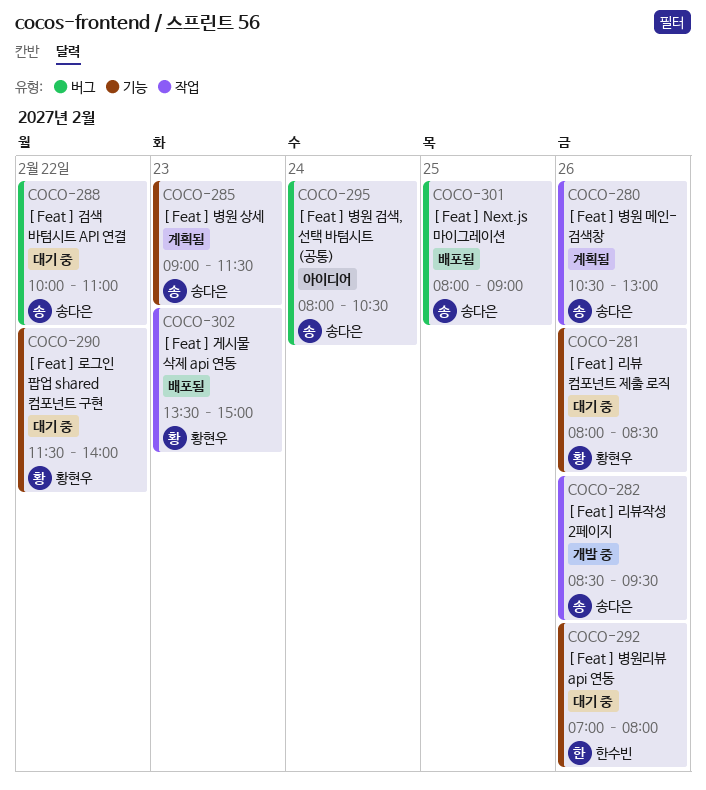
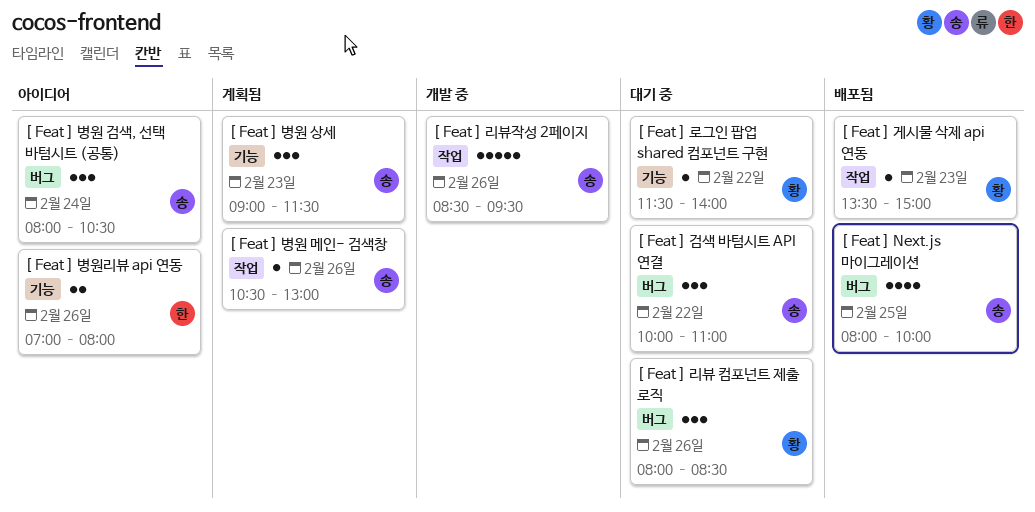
[ Feat ] Next.js 마이그레이션, ends: 09:00 -> 10:00
[ Feat ] 리뷰 컴포넌트 제출 로직, label: 기능 -> 버그
[ Feat ] 병원리뷰 api 연동, status: 대기 중 -> 아이디어

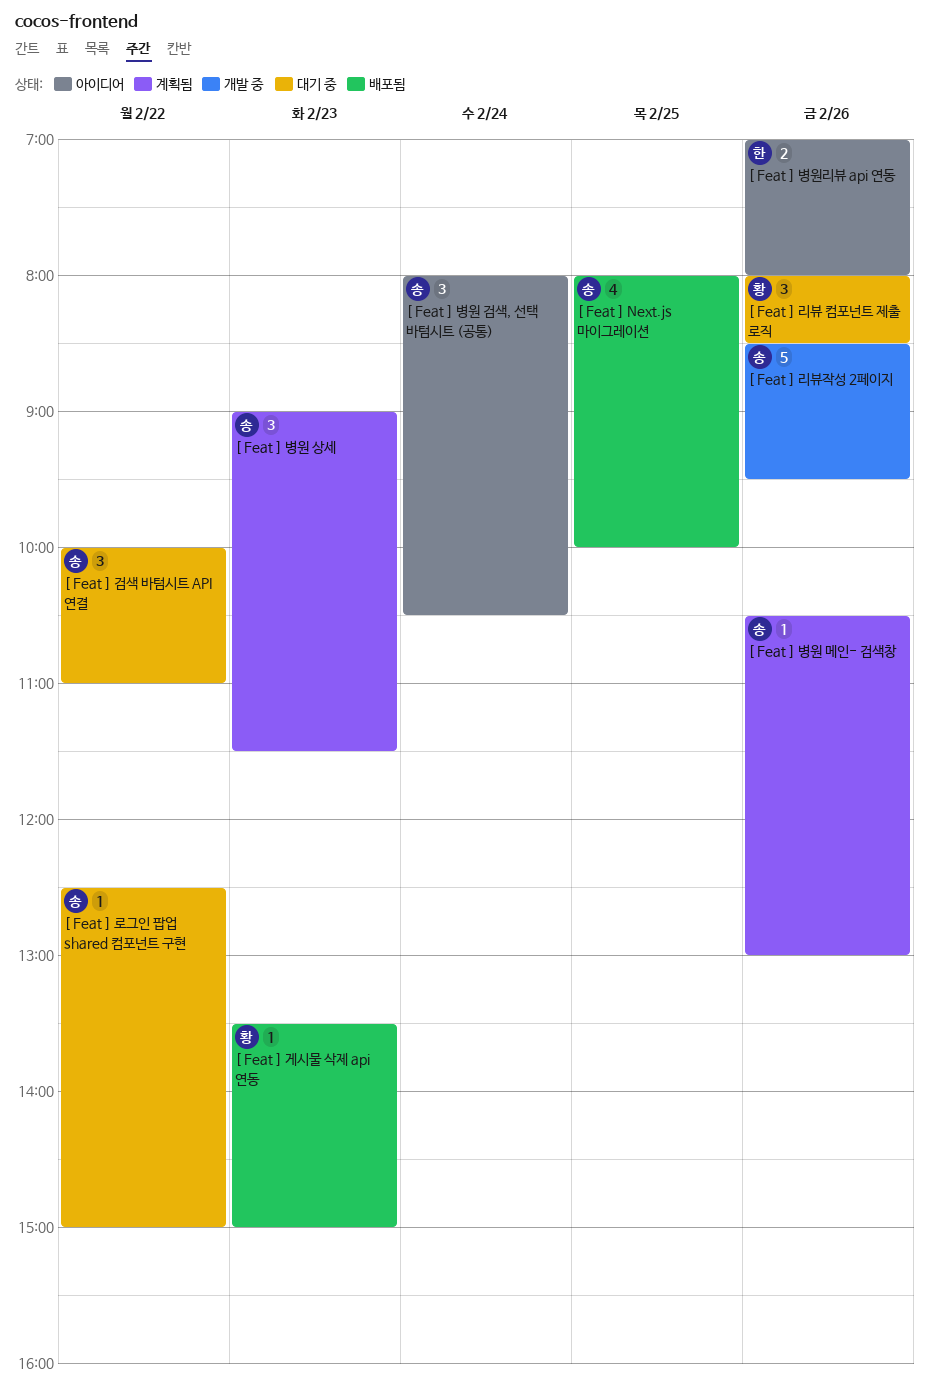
[ Feat ] 로그인 팝업 shared 컴포넌트 구현, owner: 황 -> 송
[ Feat ] 로그인 팝업 shared 컴포넌트 구현, begins: 11:30 -> 12:30
[ Feat ] 로그인 팝업 shared 컴포넌트 구현, ends: 14:00 -> 15:00

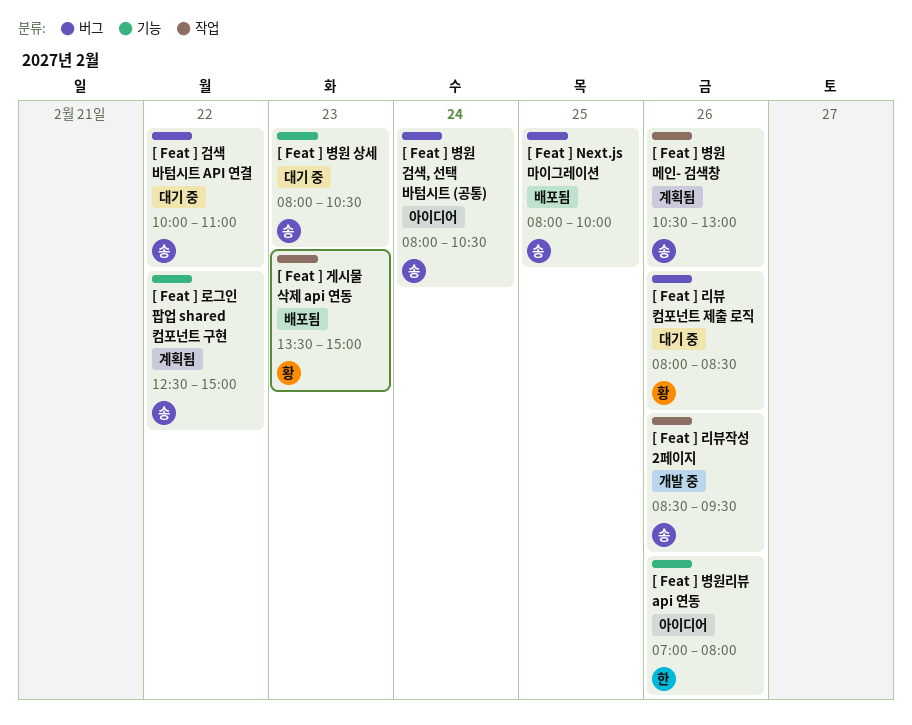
[ Feat ] 로그인 팝업 shared 컴포넌트 구현, status: 대기 중 -> 계획됨
[ Feat ] 병원 상세, status: 계획됨 -> 대기 중
[ Feat ] 병원 상세, begins: 09:00 -> 08:00
[ Feat ] 병원 상세, ends: 11:30 -> 10:30

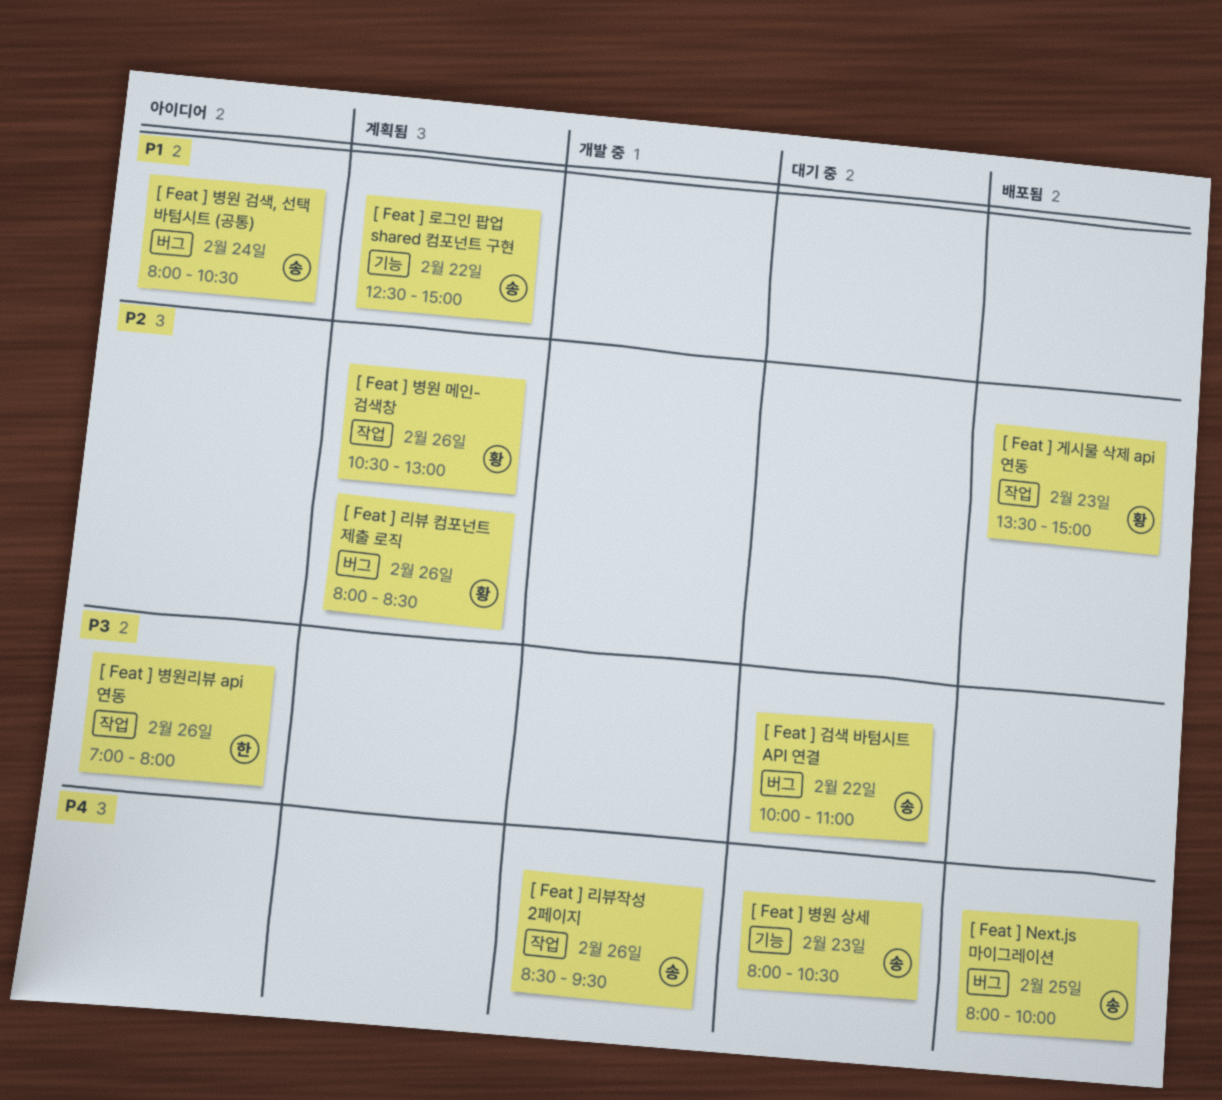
[ Feat ] 리뷰 컴포넌트 제출 로직, status: 대기 중 -> 계획됨
[ Feat ] 병원 메인- 검색창, owner: 송 -> 황
[ Feat ] 병원리뷰 api 연동, label: 기능 -> 작업

